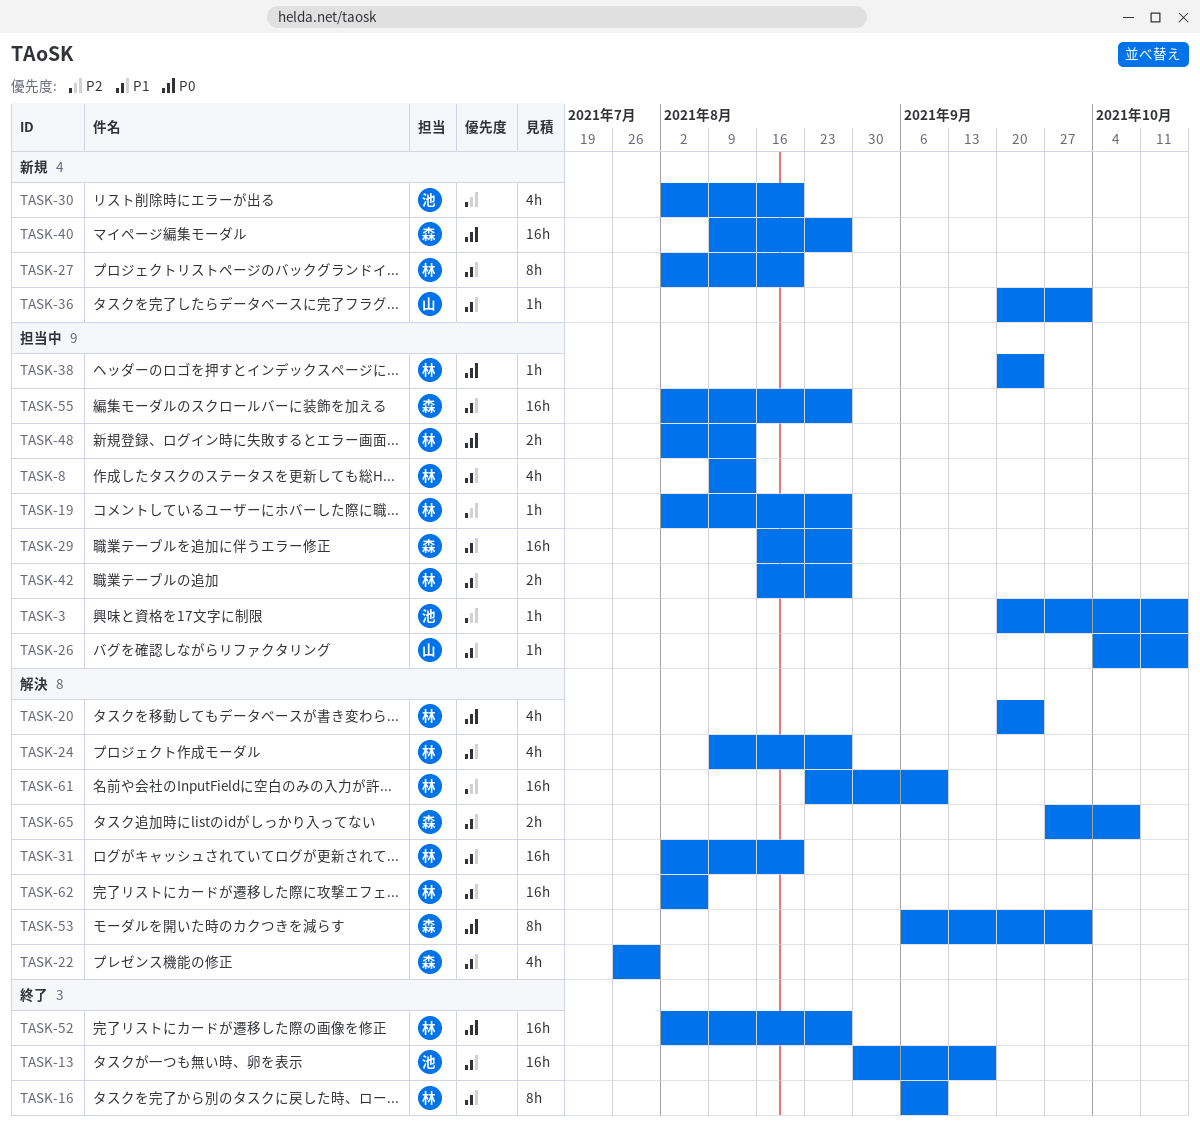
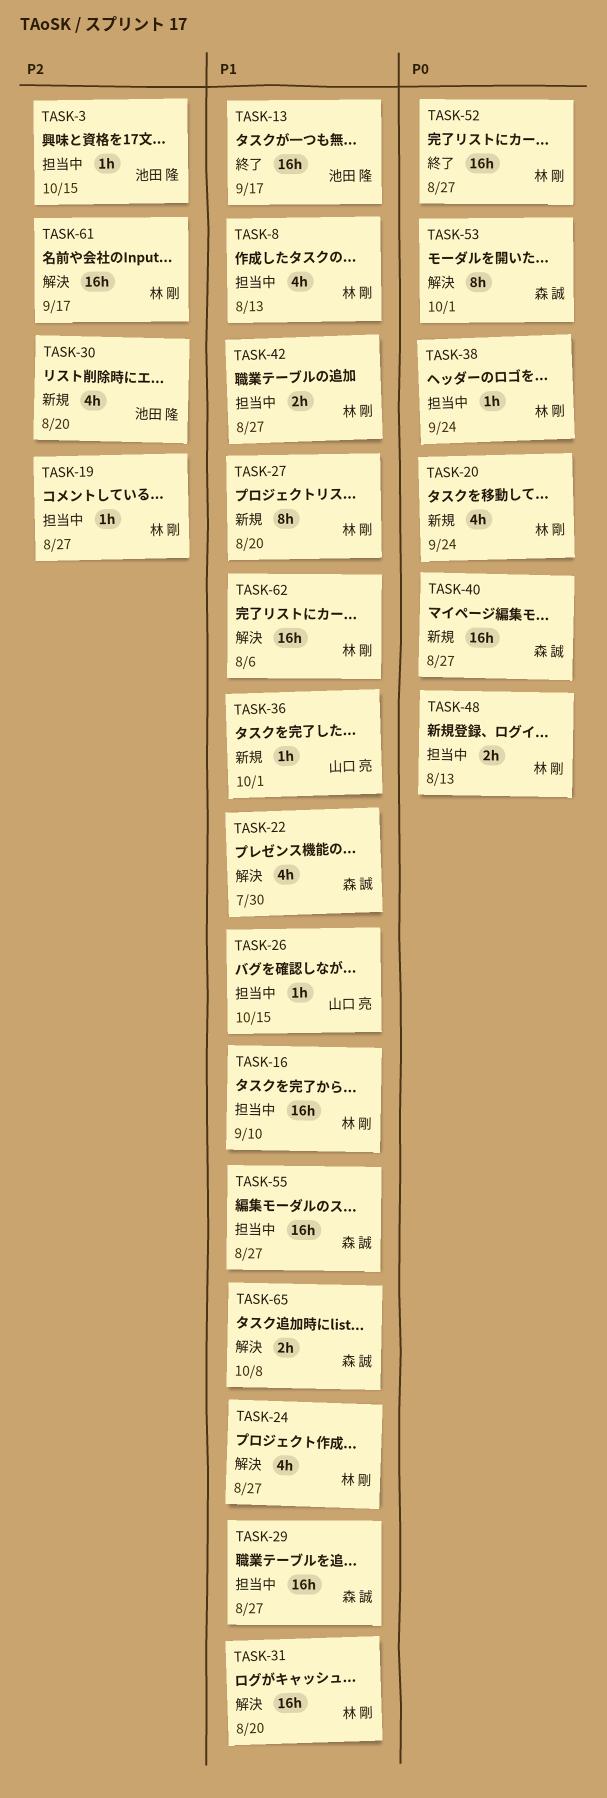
TASK-16, status: 終了 -> 担当中
TASK-16, estimate: 8h -> 16h
TASK-20, status: 解決 -> 新規
TASK-61, due: Sep 10 -> Sep 17

